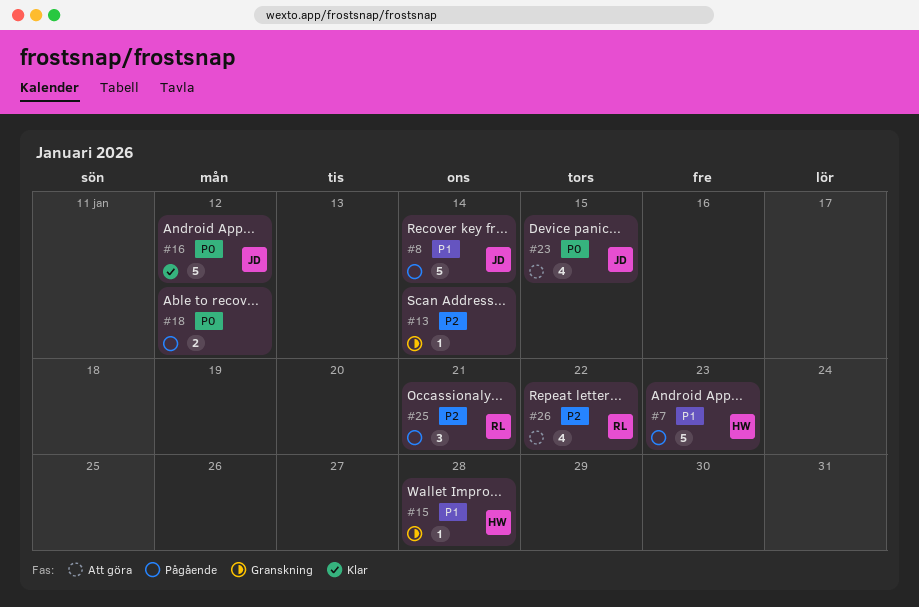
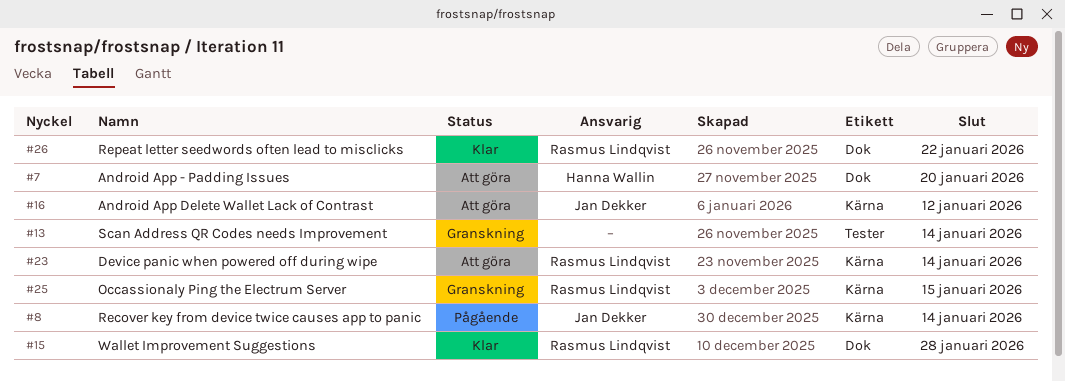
#7, status: Pågående -> Att göra
#7, due: Jan 23 -> Jan 20
#15, status: Granskning -> Klar
#15, owner: Hanna Wallin -> Rasmus Lindqvist
#16, status: Klar -> Att göra
#18: present -> none
#23, owner: Jan Dekker -> Rasmus Lindqvist
#23, due: Jan 15 -> Jan 14
#25, status: Pågående -> Granskning
#25, due: Jan 21 -> Jan 15
#26, status: Att göra -> Klar

